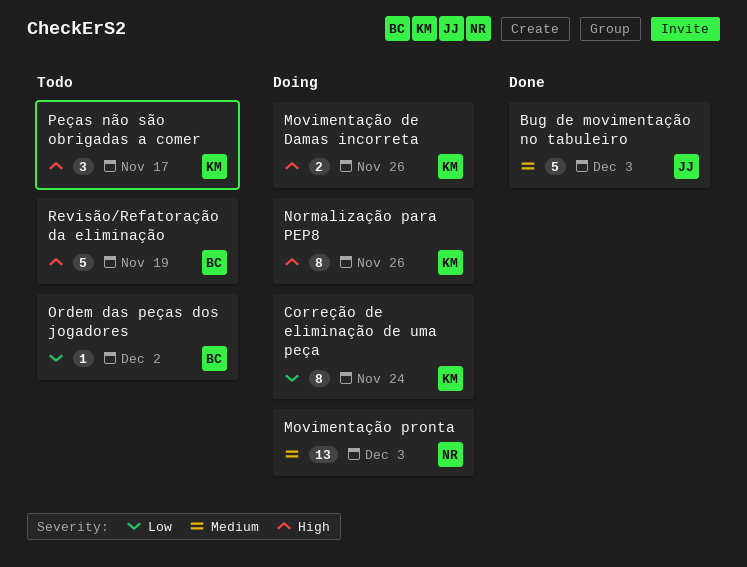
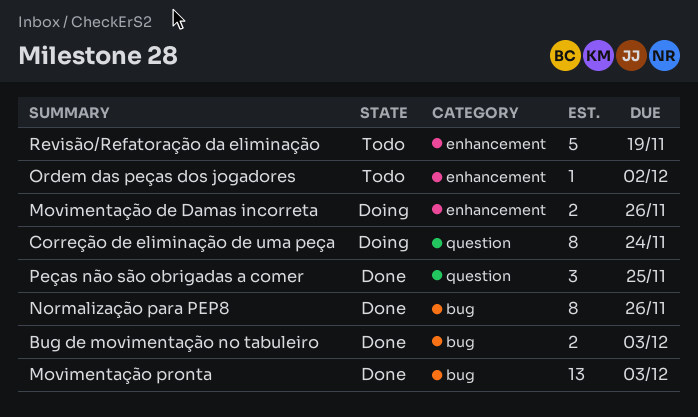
Bug de movimentação no tabuleiro, estimate: 5 -> 2
Movimentação pronta, status: Doing -> Done
Normalização para PEP8, status: Doing -> Done
Peças não são obrigadas a comer, status: Todo -> Done
Peças não são obrigadas a comer, due: Nov 17 -> Nov 25

